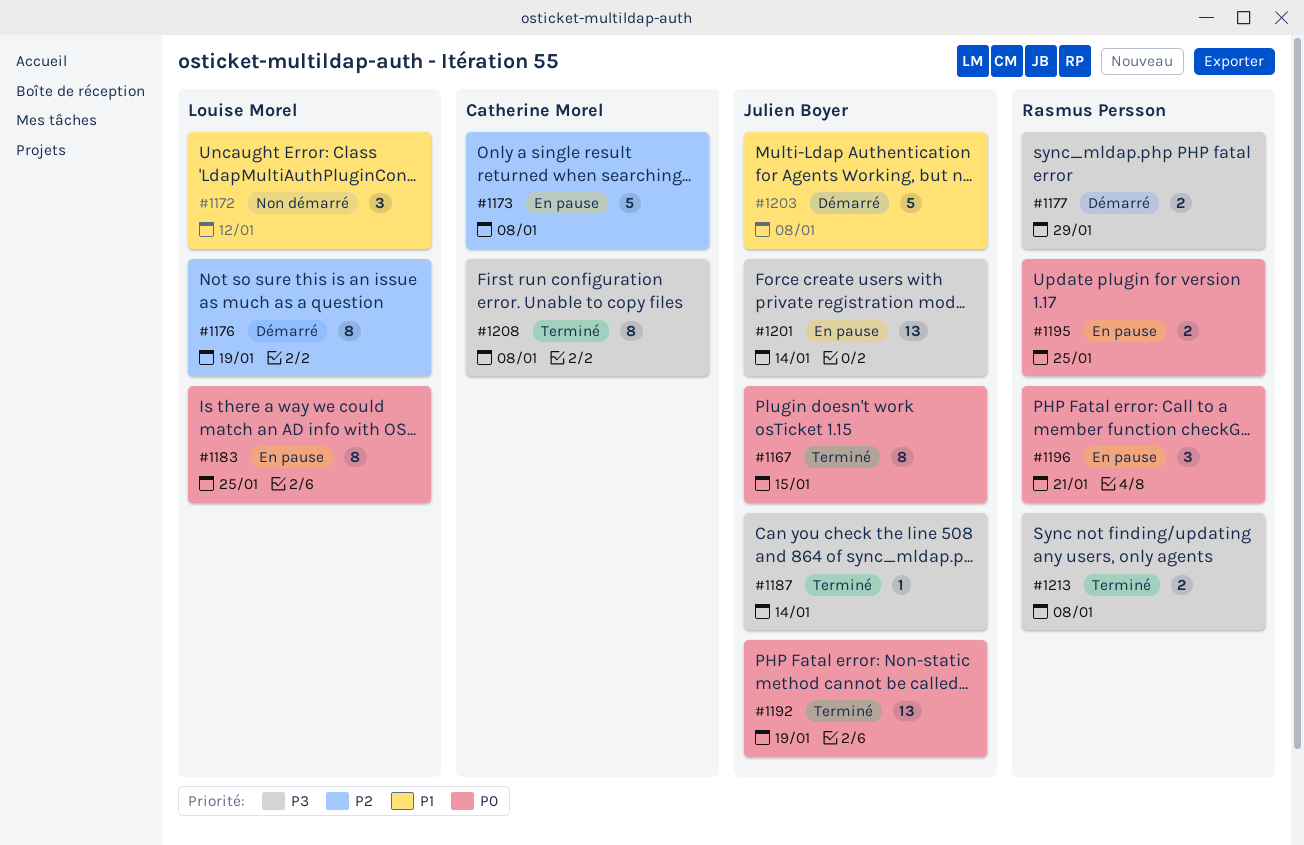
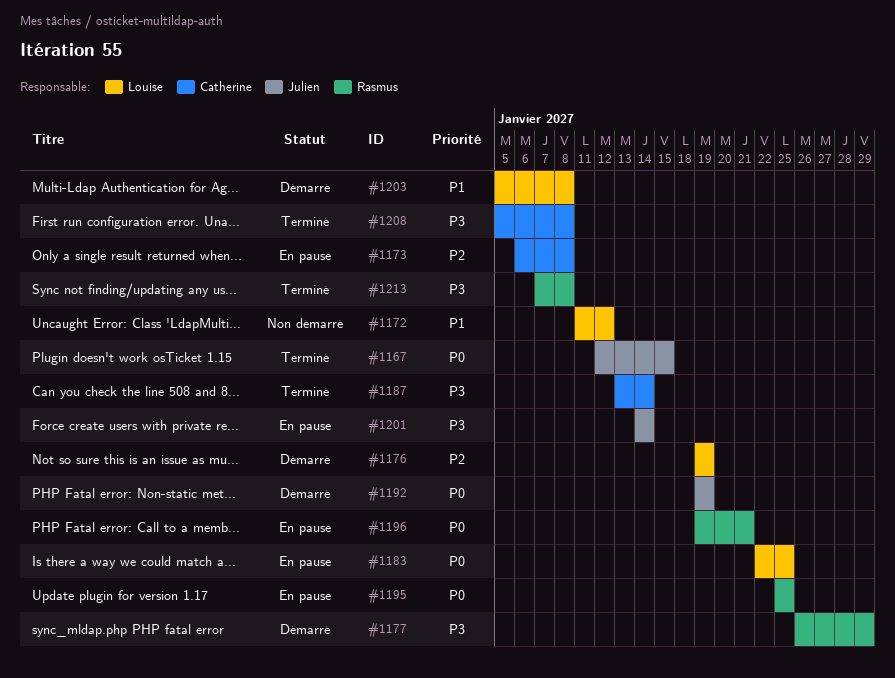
#1187, owner: Julien Boyer -> Catherine Morel
#1192, status: Terminé -> Démarré
#1203, owner: Julien Boyer -> Louise Morel

